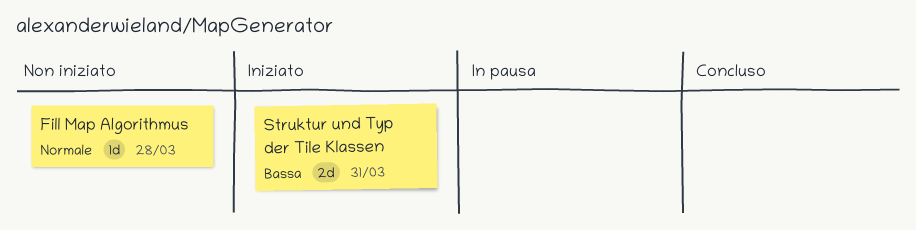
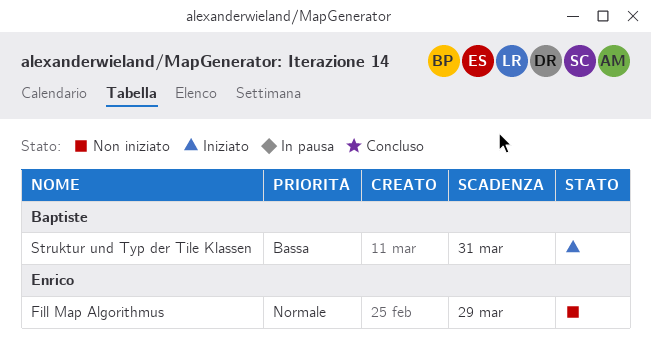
Fill Map Algorithmus, due: Mar 28 -> Mar 29

